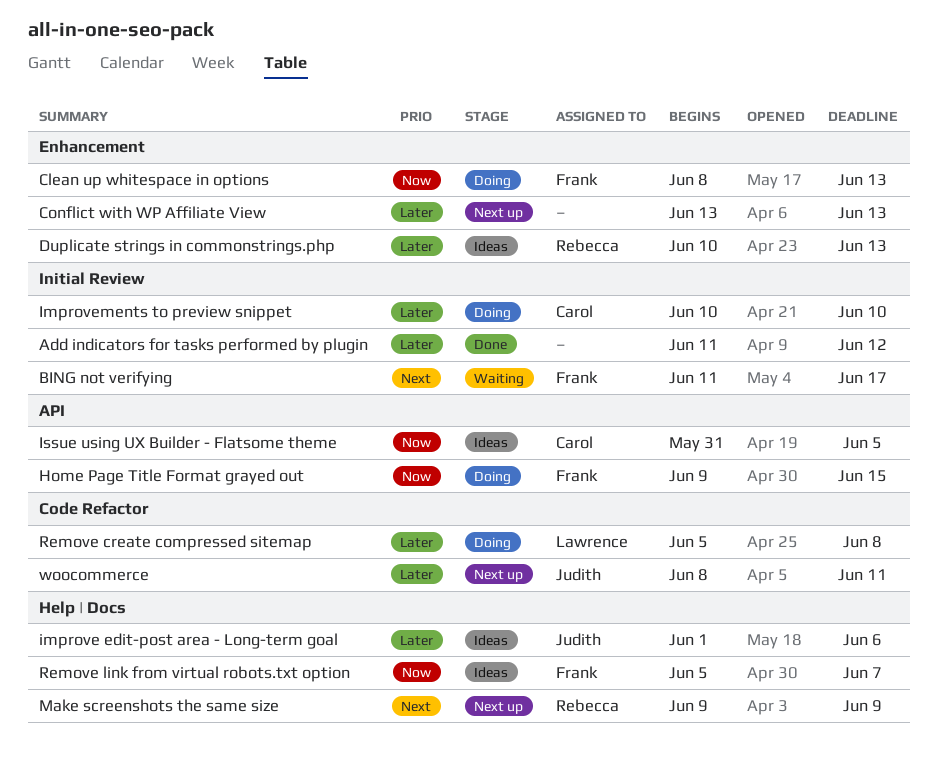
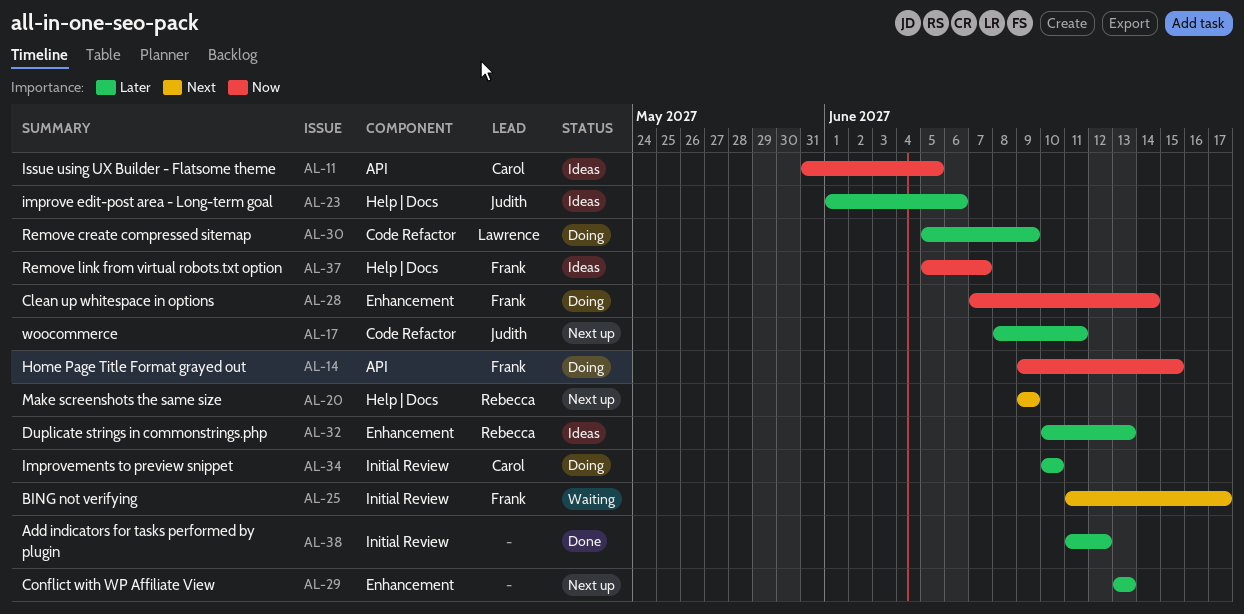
Clean up whitespace in options, start: Jun 8 -> Jun 7
Clean up whitespace in options, due: Jun 13 -> Jun 14
Remove create compressed sitemap, due: Jun 8 -> Jun 9

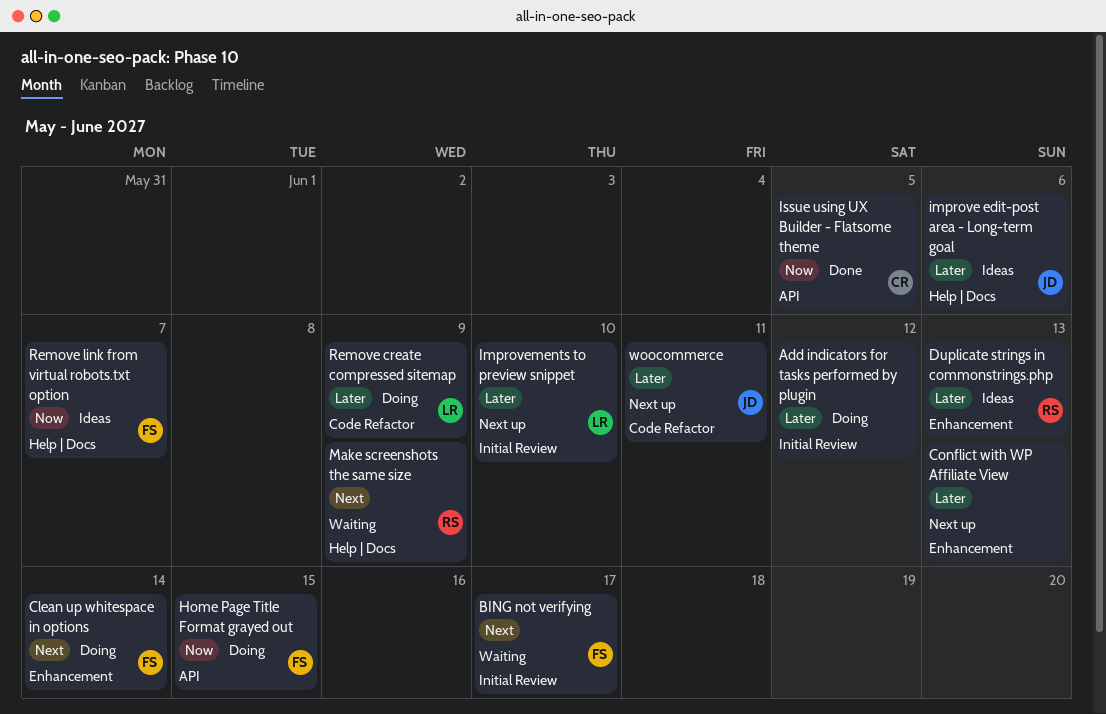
Add indicators for tasks performed by plugin, status: Done -> Doing
Clean up whitespace in options, priority: Now -> Next
Improvements to preview snippet, status: Doing -> Next up
Improvements to preview snippet, owner: Carol -> Lawrence
Issue using UX Builder - Flatsome theme, status: Ideas -> Done
Make screenshots the same size, status: Next up -> Waiting

